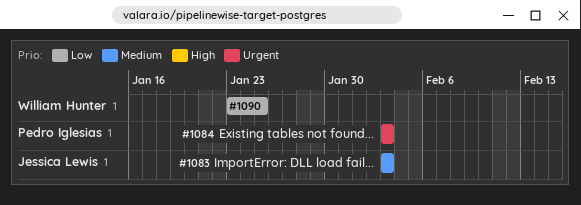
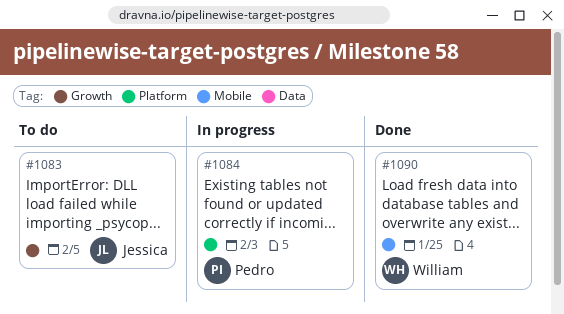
#1083, due: Feb 3 -> Feb 5

